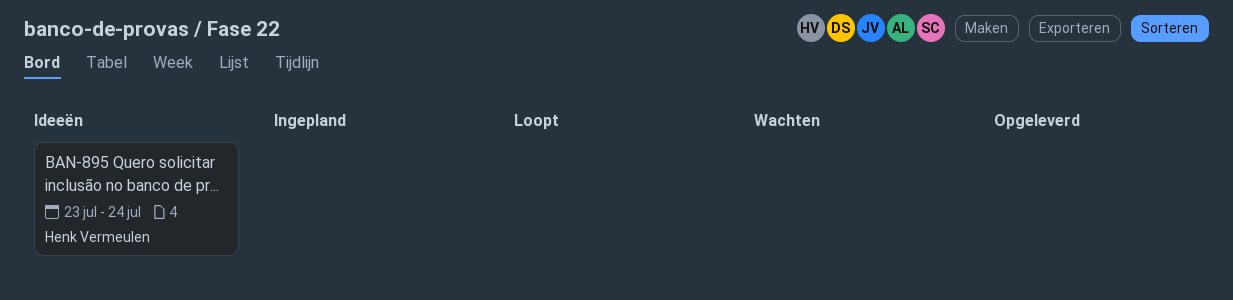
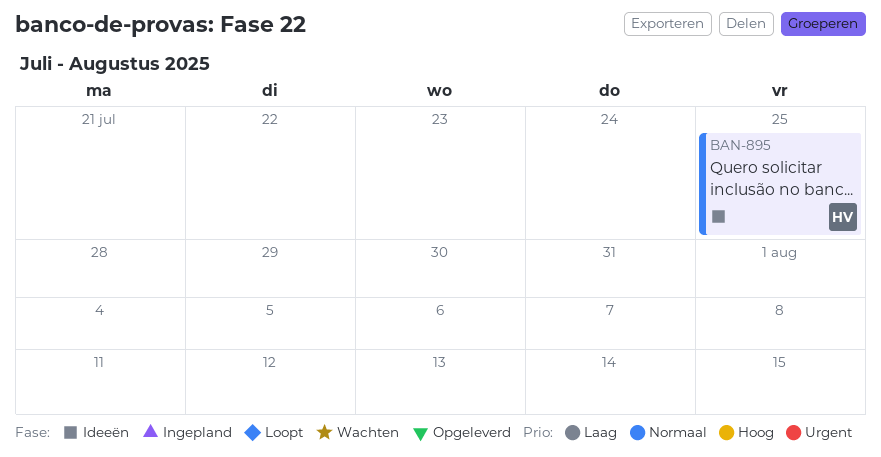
BAN-895, due: Jul 24 -> Jul 25

